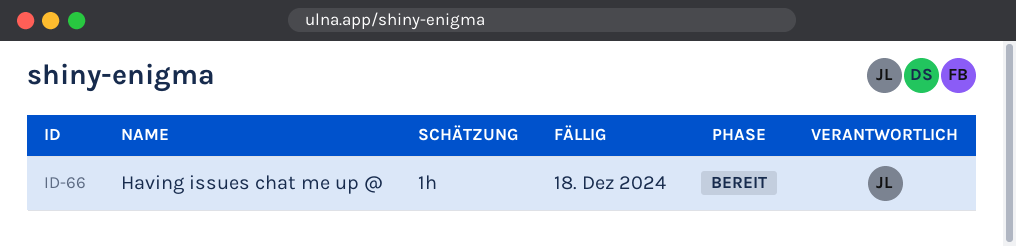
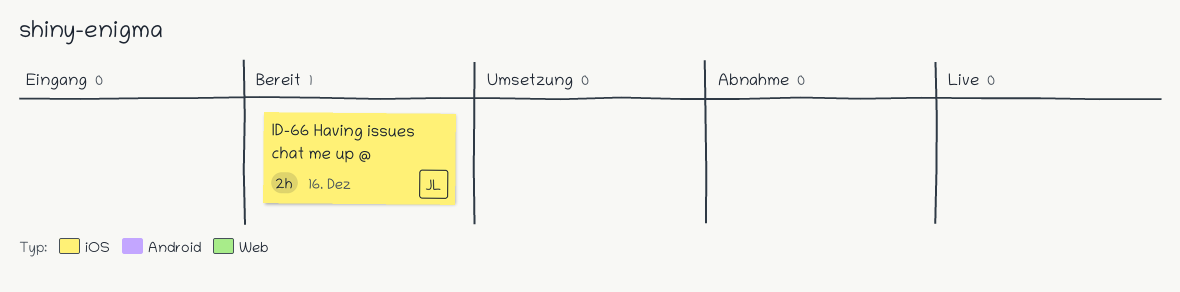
ID-66, estimate: 1h -> 2h
ID-66, due: Dec 18 -> Dec 16

